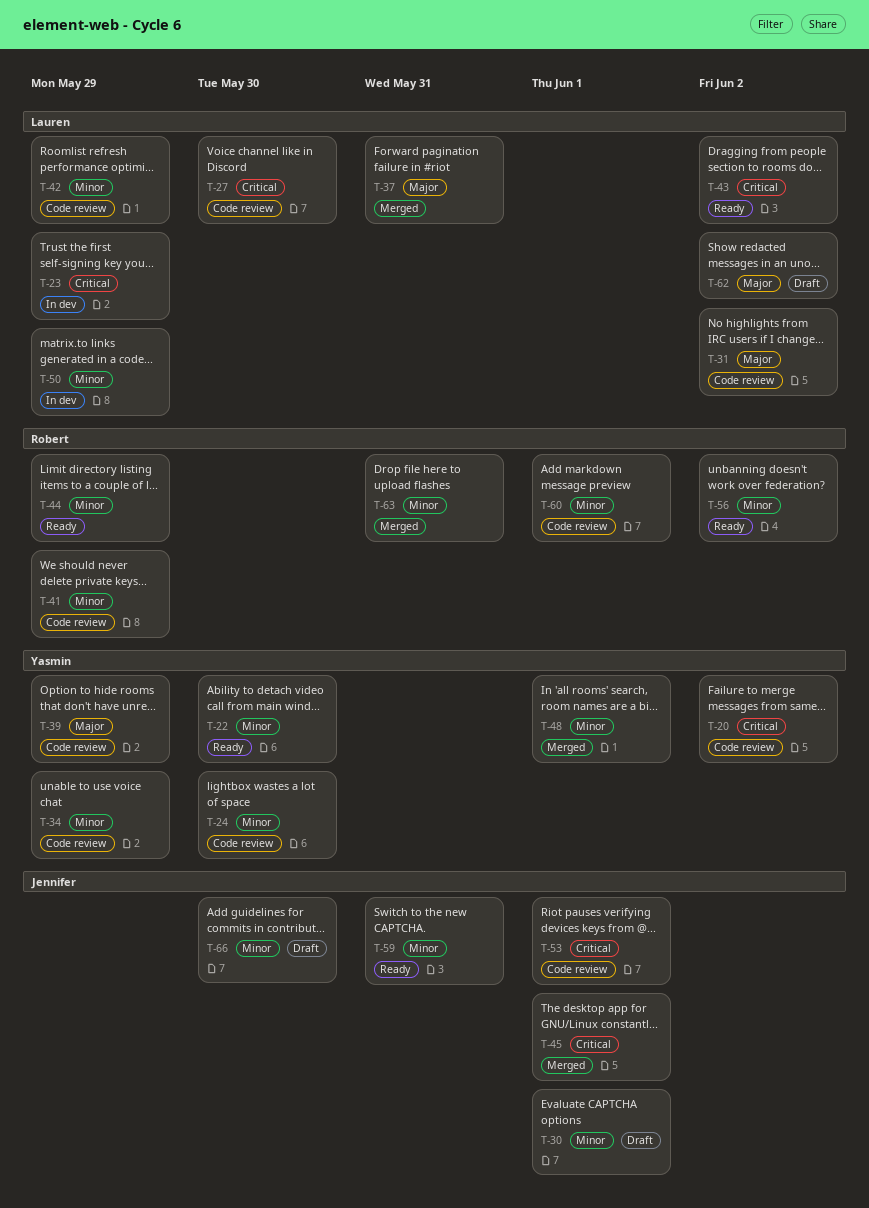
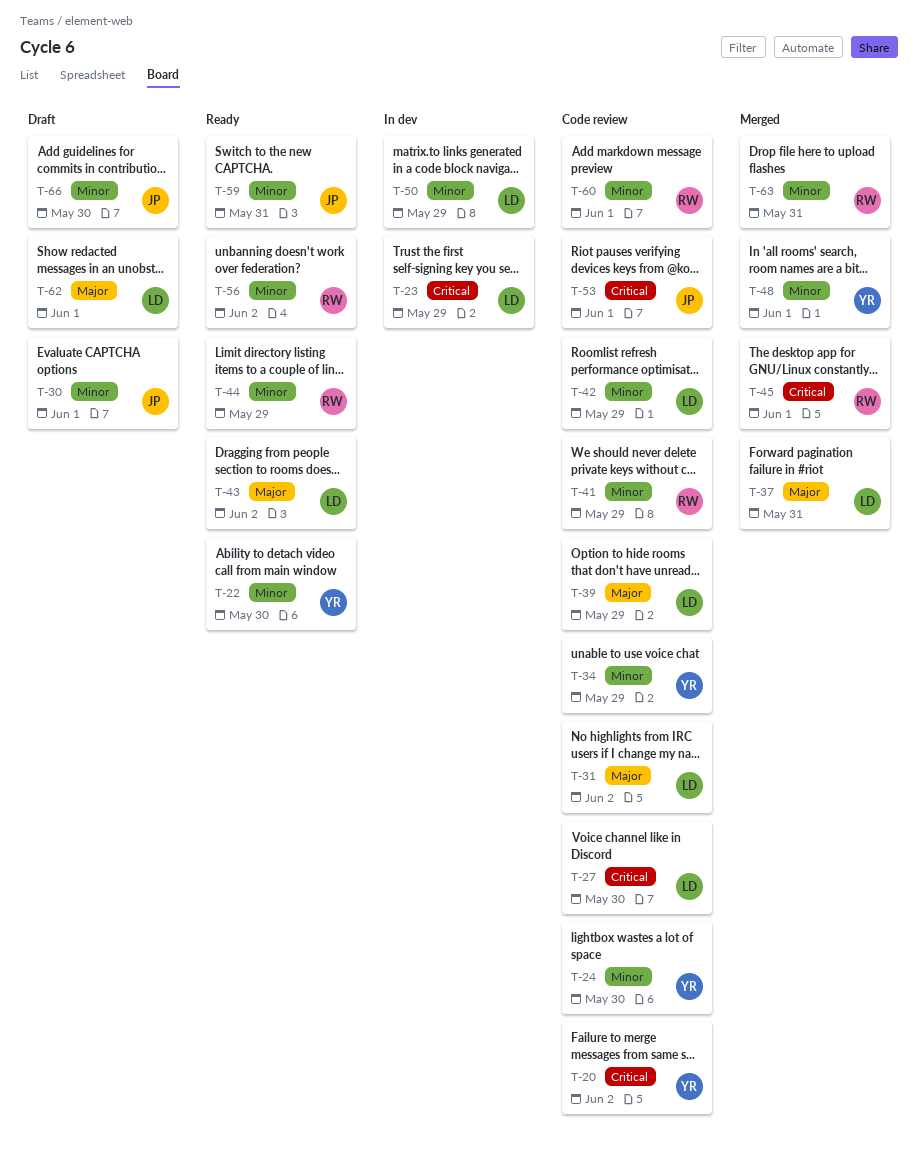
T-39, owner: Yasmin -> Lauren
T-43, priority: Critical -> Major
T-45, owner: Jennifer -> Robert
T-62, due: Jun 2 -> Jun 1

